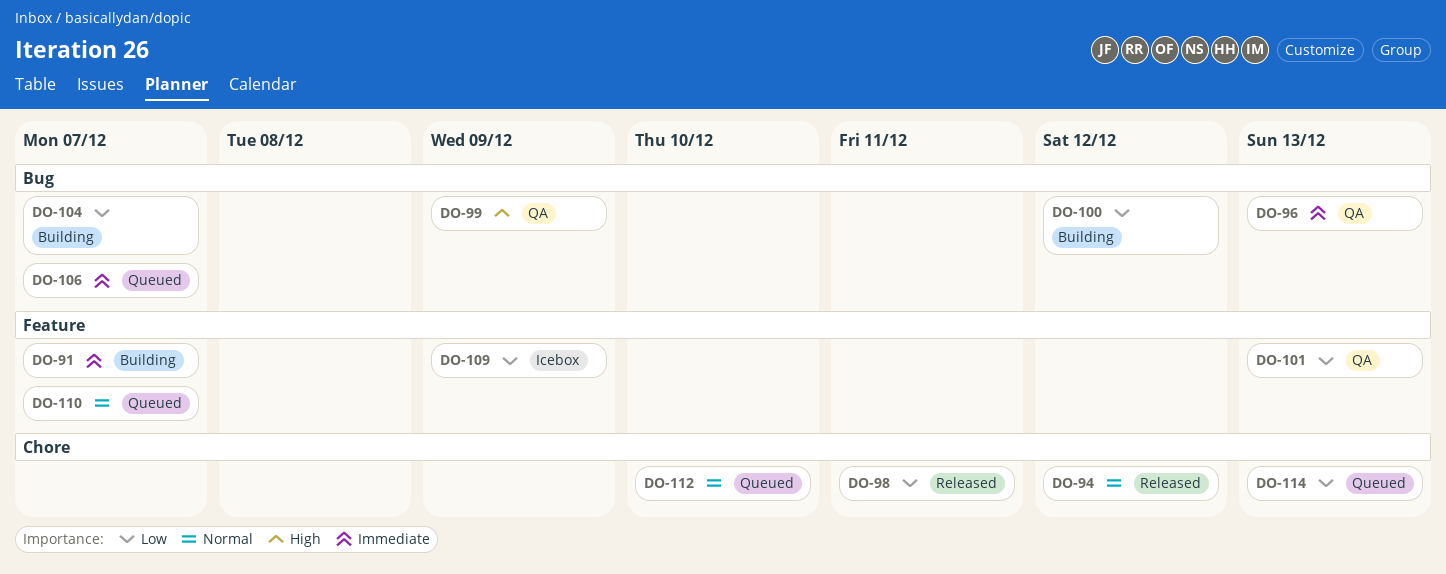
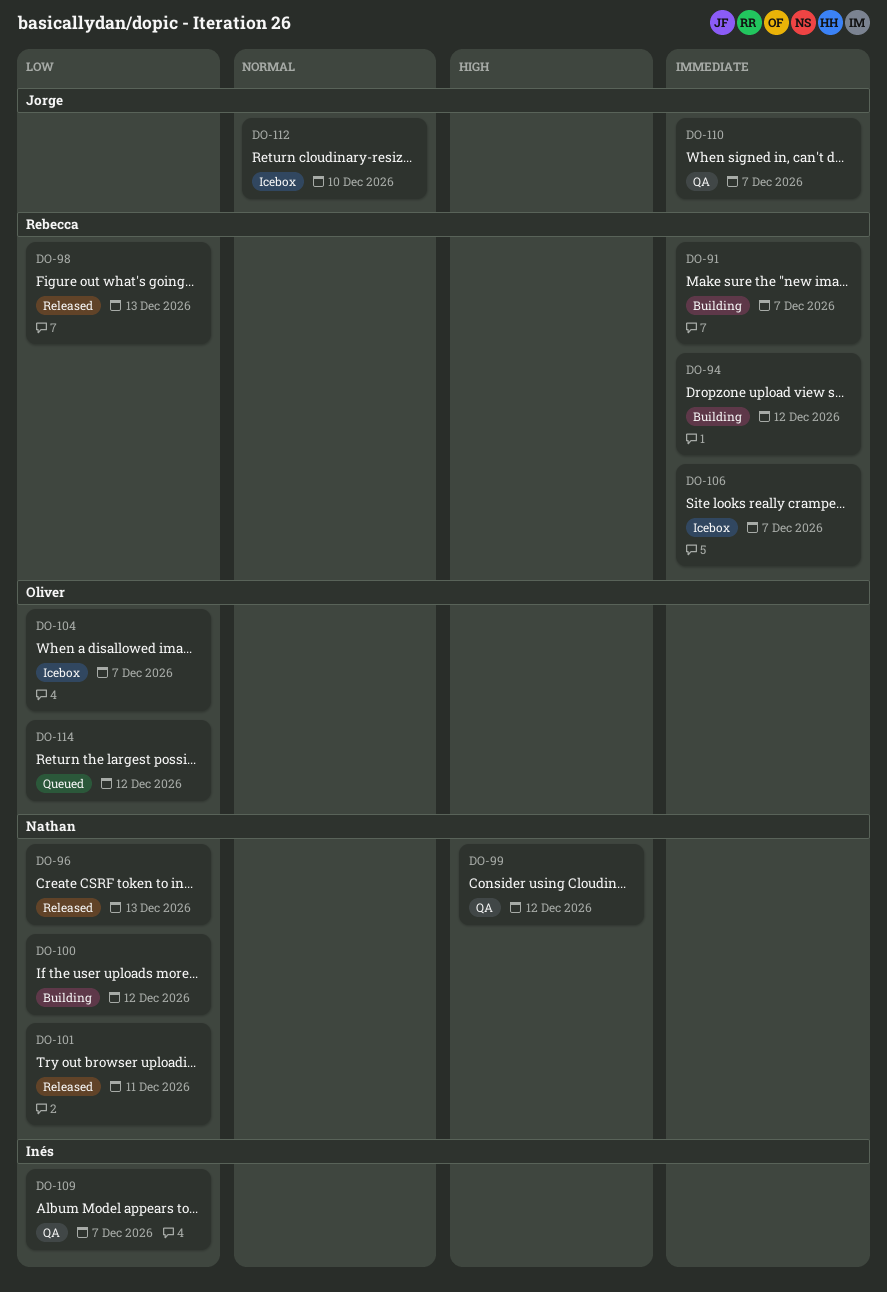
DO-94, status: Released -> Building
DO-94, priority: Normal -> Immediate
DO-96, status: QA -> Released
DO-96, priority: Immediate -> Low
DO-98, due: Dec 11 -> Dec 13
DO-99, due: Dec 9 -> Dec 12
DO-101, status: QA -> Released
DO-101, due: Dec 13 -> Dec 11
DO-104, status: Building -> Icebox
DO-106, status: Queued -> Icebox
DO-109, status: Icebox -> QA
DO-109, due: Dec 9 -> Dec 7
DO-110, status: Queued -> QA
DO-110, priority: Normal -> Immediate
DO-112, status: Queued -> Icebox
DO-114, due: Dec 13 -> Dec 12

